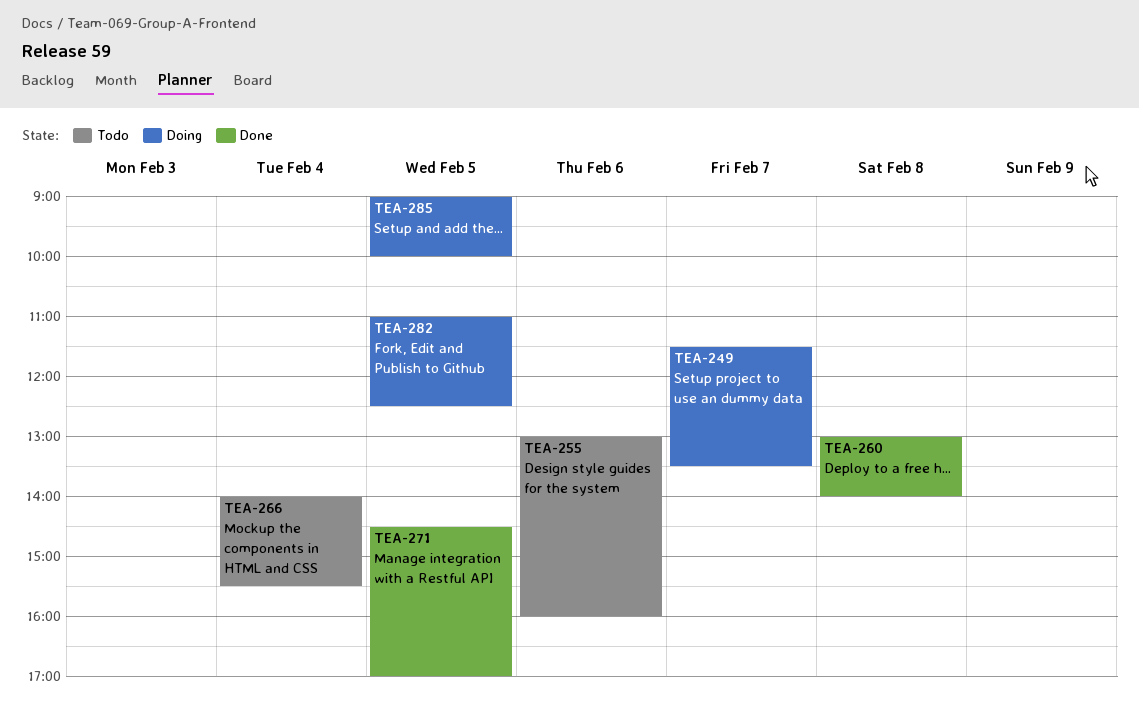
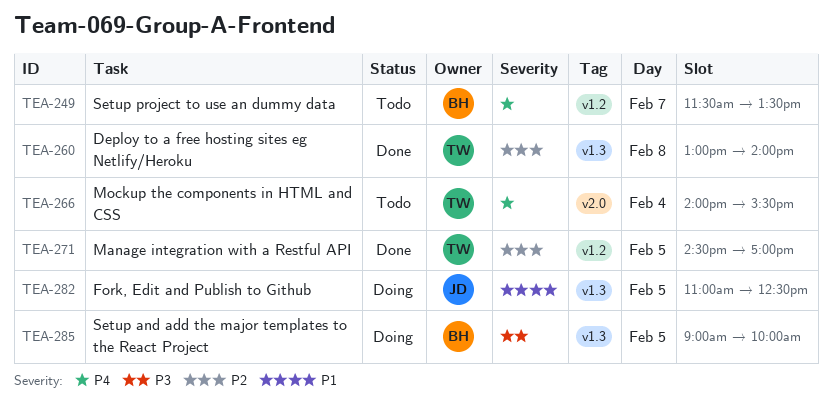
TEA-249, status: Doing -> Todo
TEA-255: present -> none

